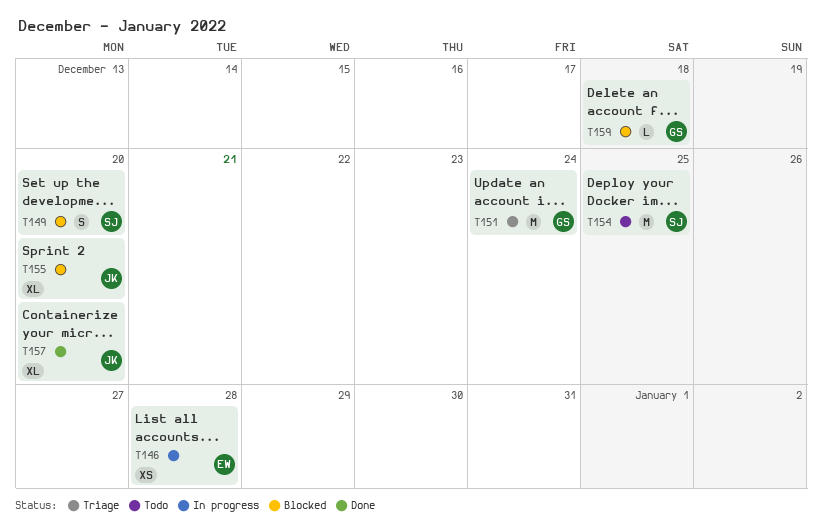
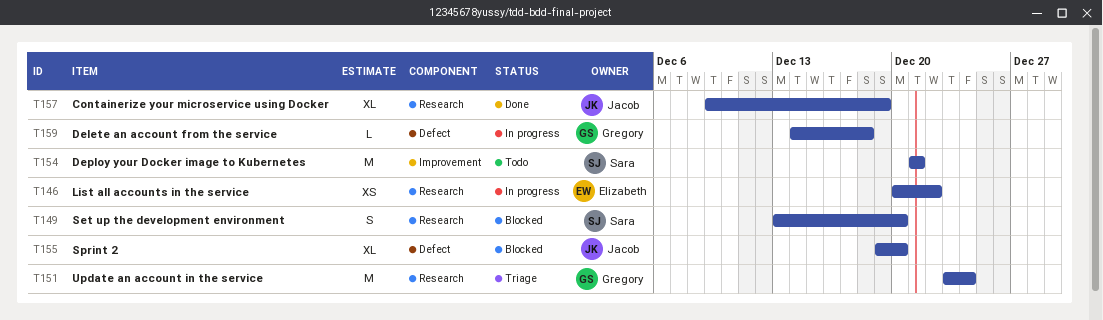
T146, due: Dec 28 -> Dec 22
T154, due: Dec 25 -> Dec 21
T157, due: Dec 20 -> Dec 19
T159, status: Blocked -> In progress

